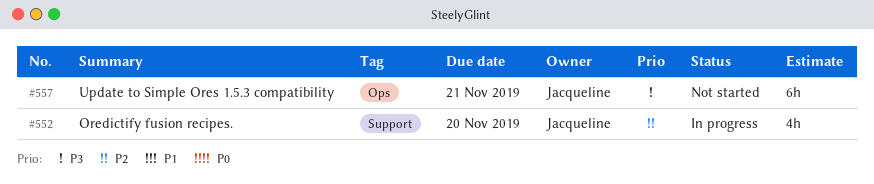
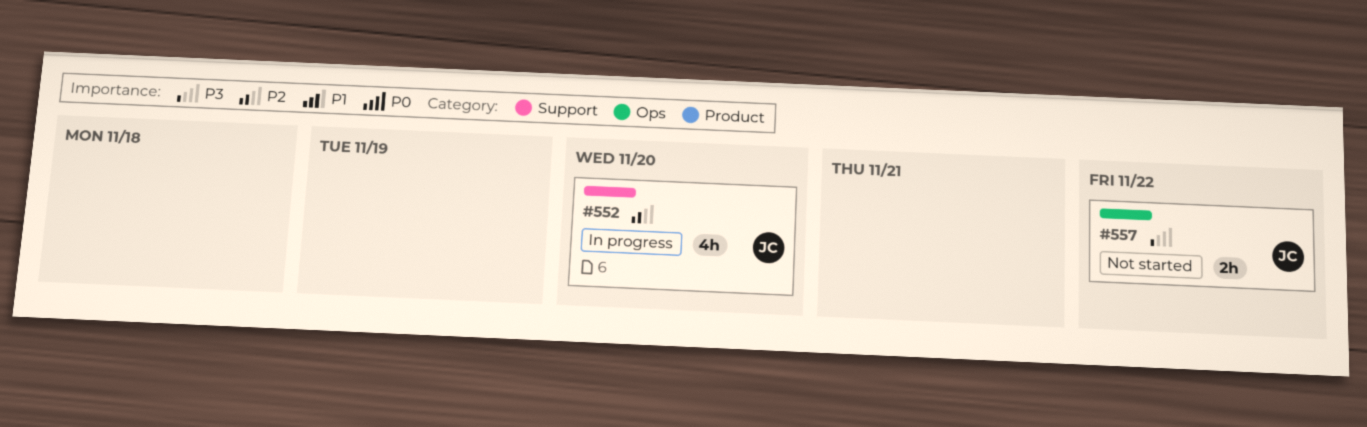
#557, estimate: 6h -> 2h
#557, due: Nov 21 -> Nov 22

